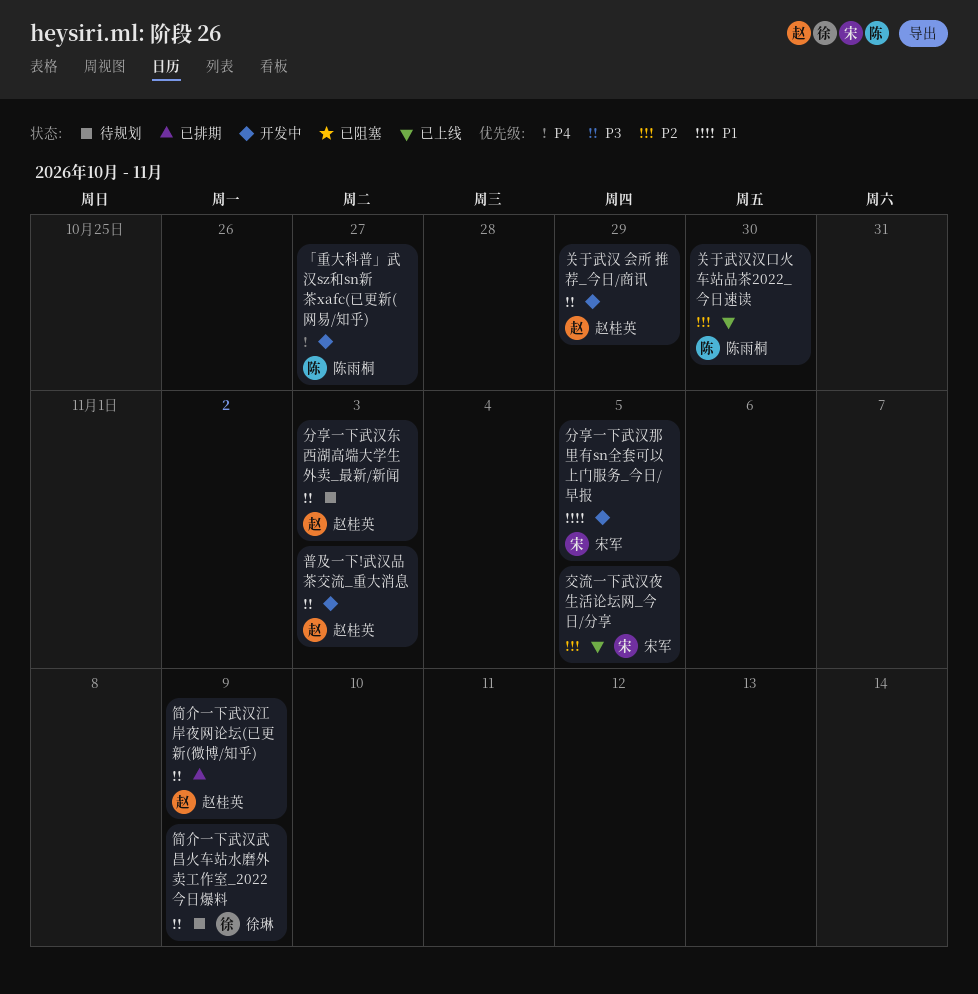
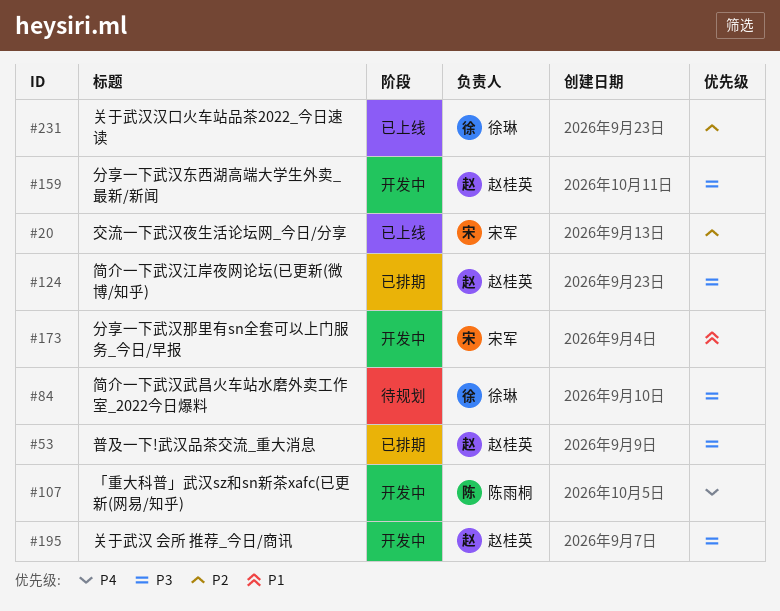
关于武汉汉口火车站品茶2022_今日速读, owner: 陈雨桐 -> 徐琳
分享一下武汉东西湖高端大学生外卖_最新/新闻, status: 待规划 -> 开发中
普及一下!武汉品茶交流_重大消息, status: 开发中 -> 已排期

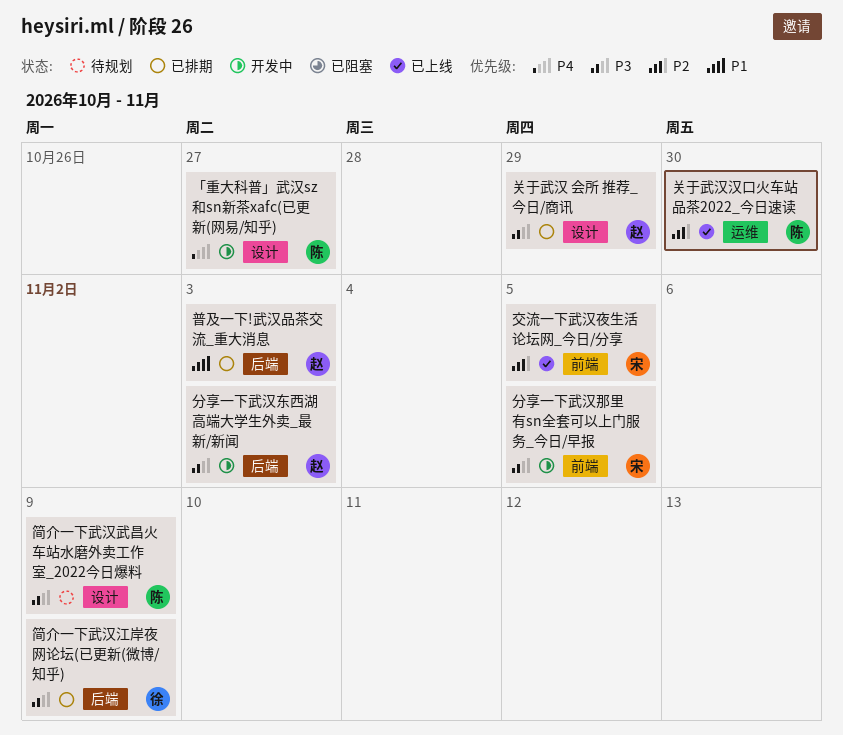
关于武汉 会所 推荐_今日/商讯, status: 开发中 -> 已排期
关于武汉汉口火车站品茶2022_今日速读, owner: 徐琳 -> 陈雨桐
分享一下武汉那里有sn全套可以上门服务_今日/早报, priority: P1 -> P3
普及一下!武汉品茶交流_重大消息, priority: P3 -> P1
简介一下武汉武昌火车站水磨外卖工作室_2022今日爆料, owner: 徐琳 -> 陈雨桐
简介一下武汉江岸夜网论坛(已更新(微博/知乎), owner: 赵桂英 -> 徐琳

